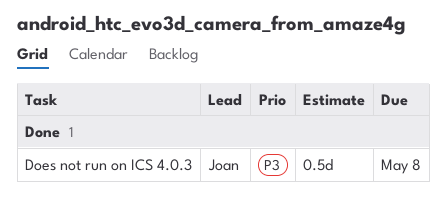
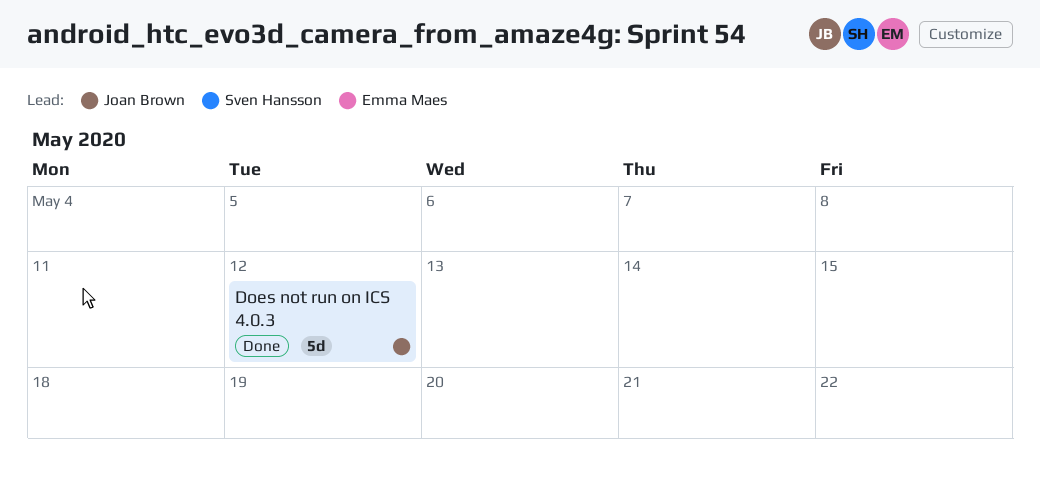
Does not run on ICS 4.0.3, estimate: 0.5d -> 5d
Does not run on ICS 4.0.3, due: May 8 -> May 12

